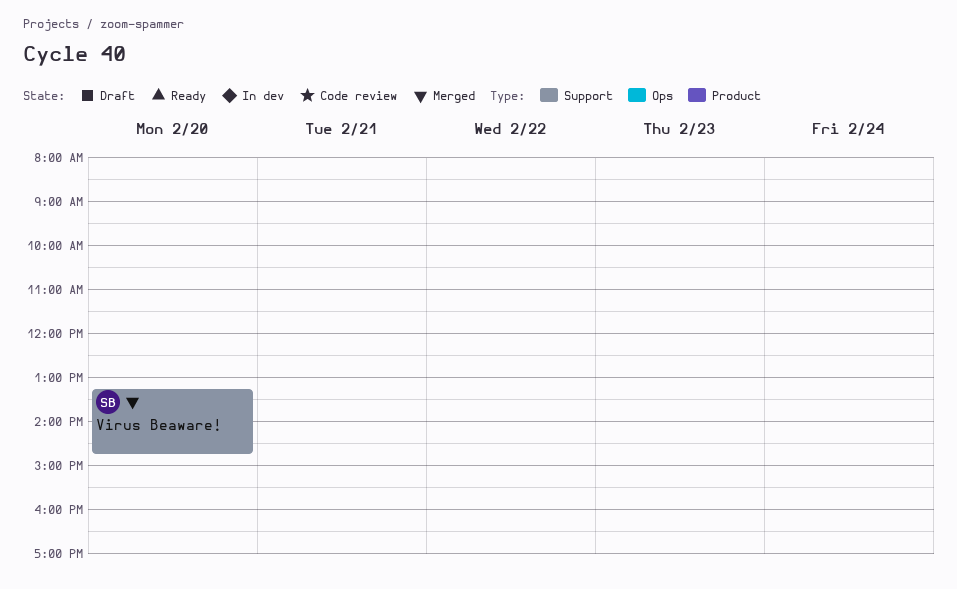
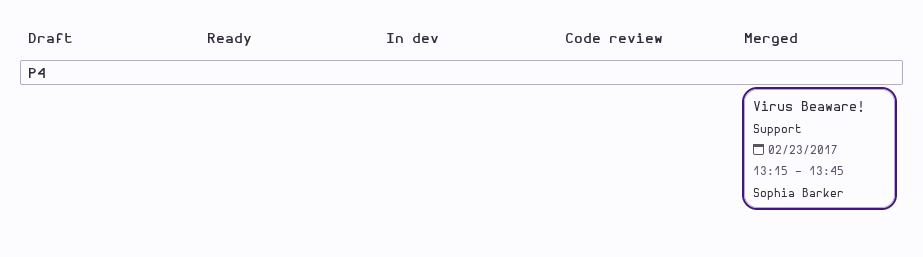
Virus Beaware!, day: Feb 20 -> Feb 23
Virus Beaware!, ends: 14:45 -> 13:45

